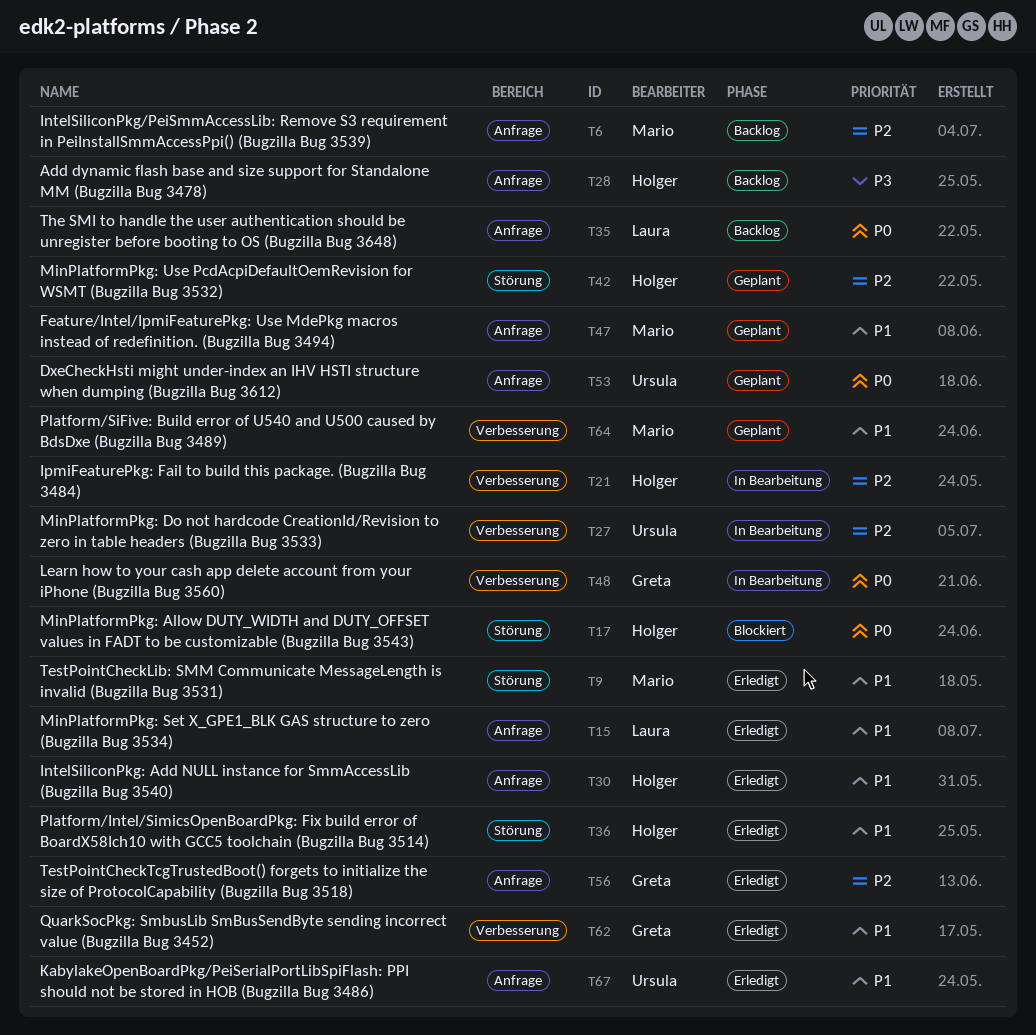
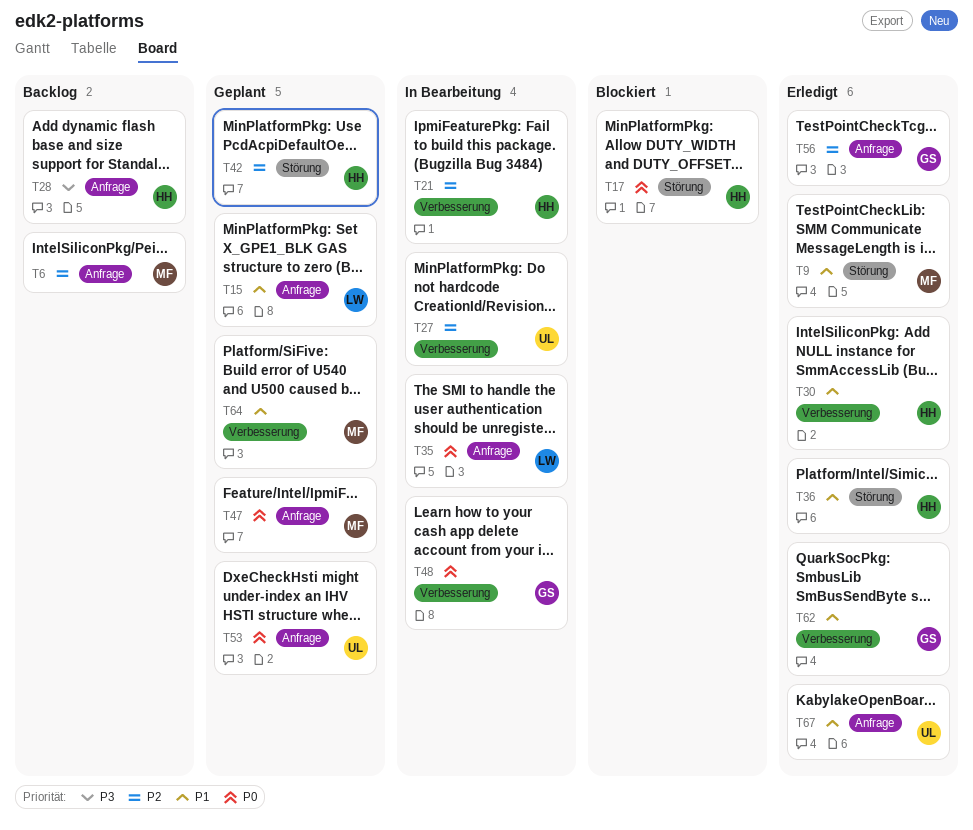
T15, status: Erledigt -> Geplant
T30, label: Anfrage -> Verbesserung
T35, status: Backlog -> In Bearbeitung
T47, priority: P1 -> P0

